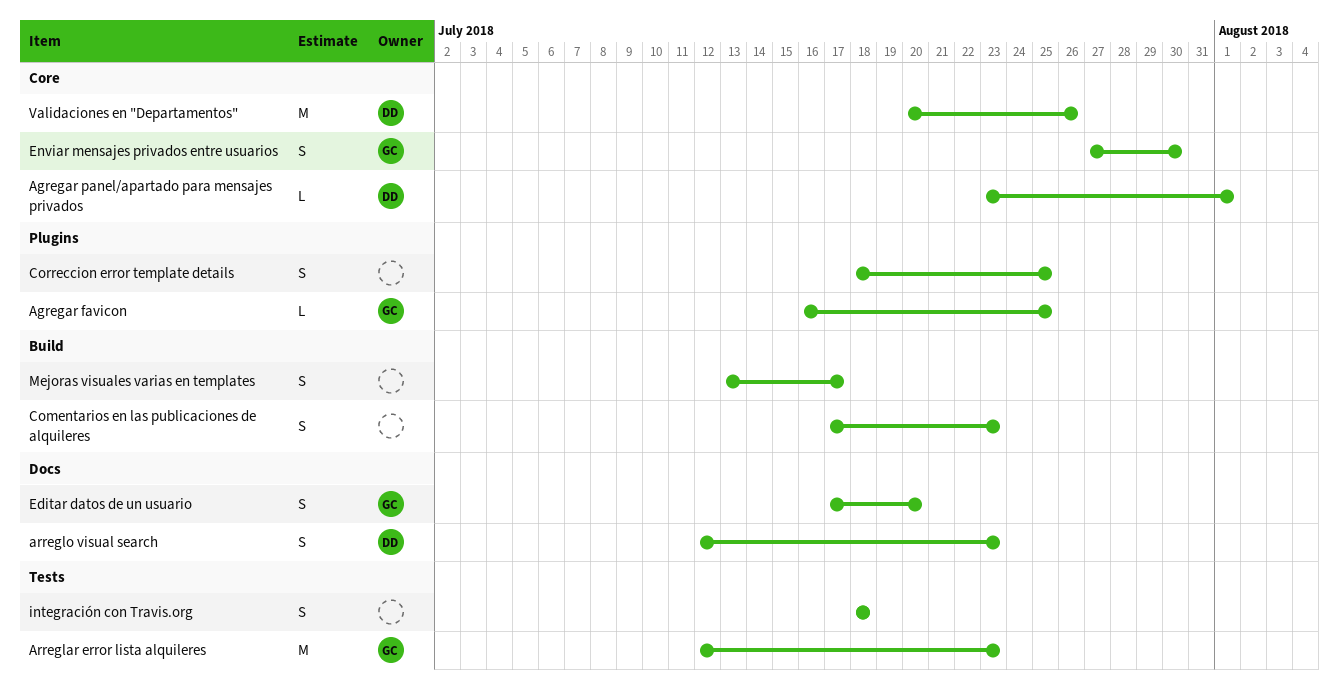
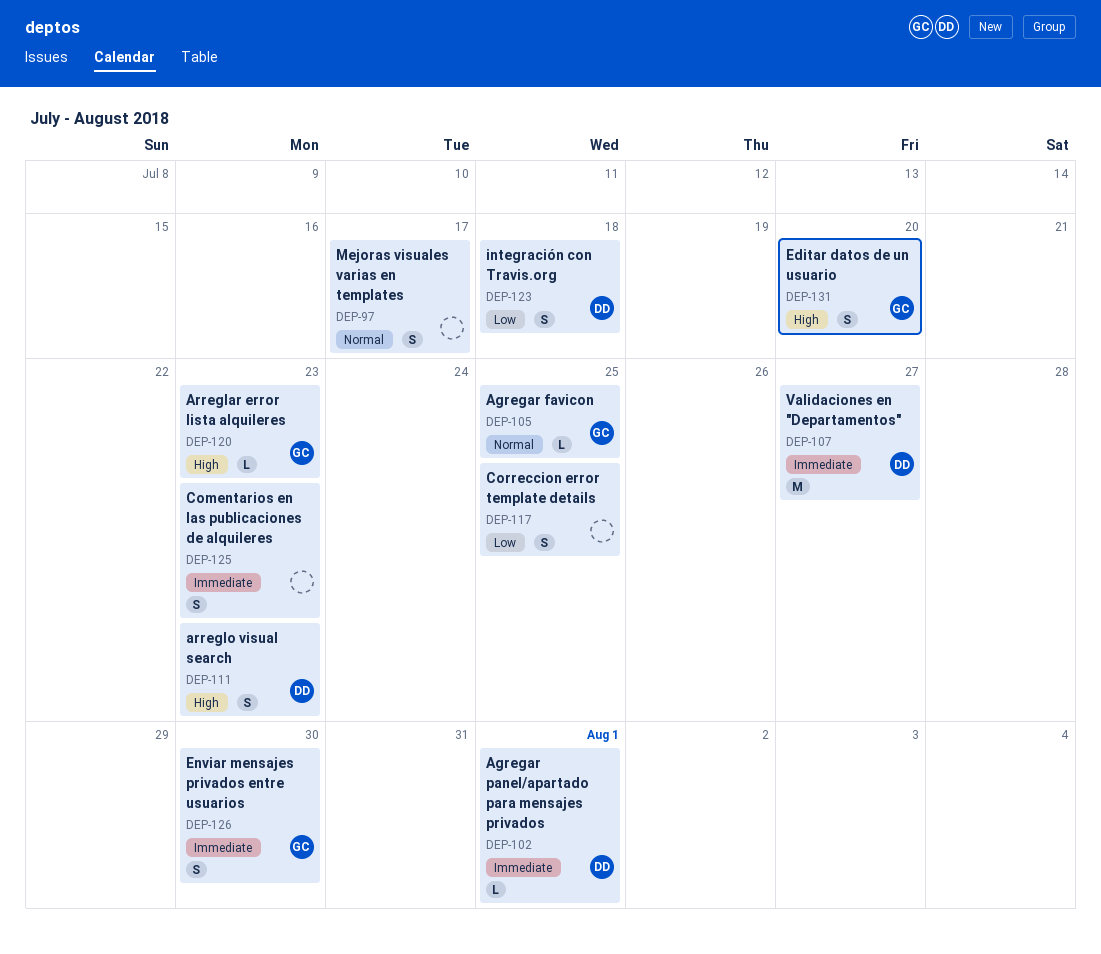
Arreglar error lista alquileres, estimate: M -> L
integración con Travis.org, owner: none -> DD
Validaciones en "Departamentos", due: Jul 26 -> Jul 27

